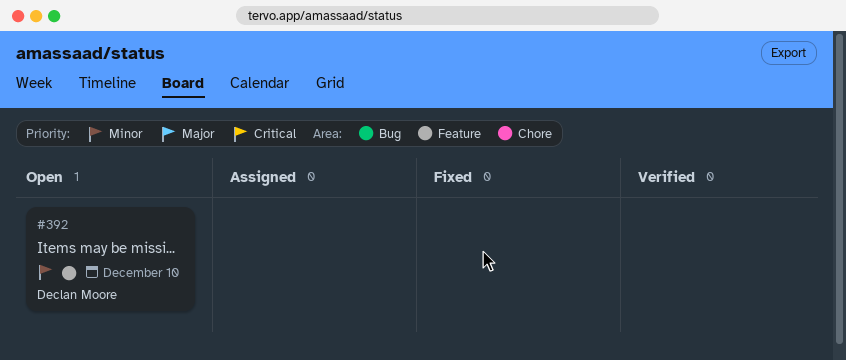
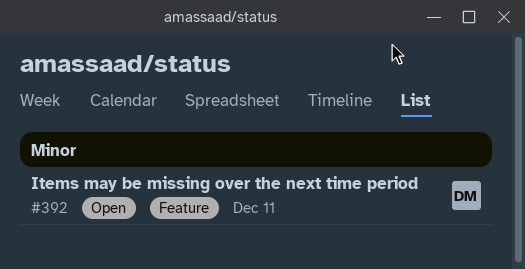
#392, due: Dec 10 -> Dec 11

